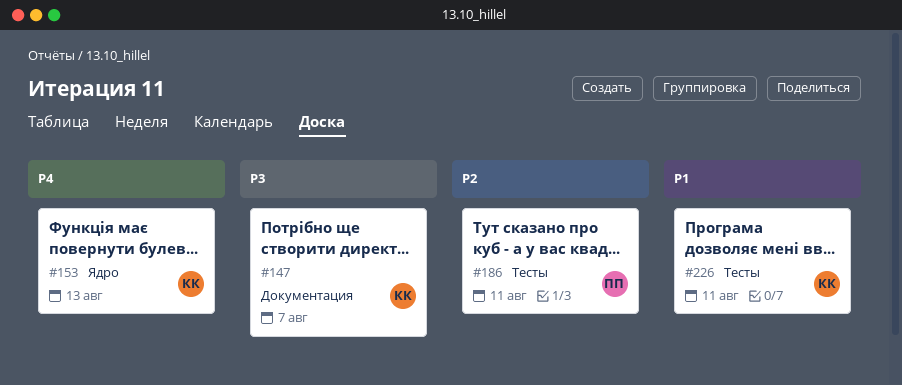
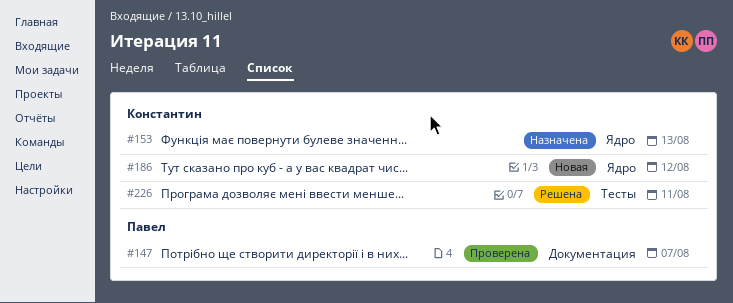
#147, owner: Константин -> Павел
#186, owner: Павел -> Константин
#186, label: Тесты -> Ядро
#186, due: Aug 11 -> Aug 12

